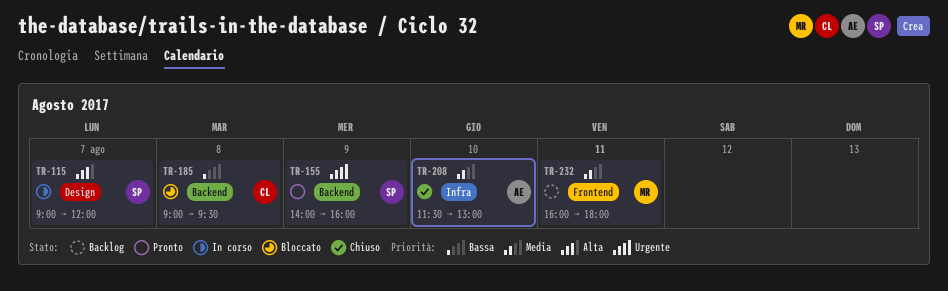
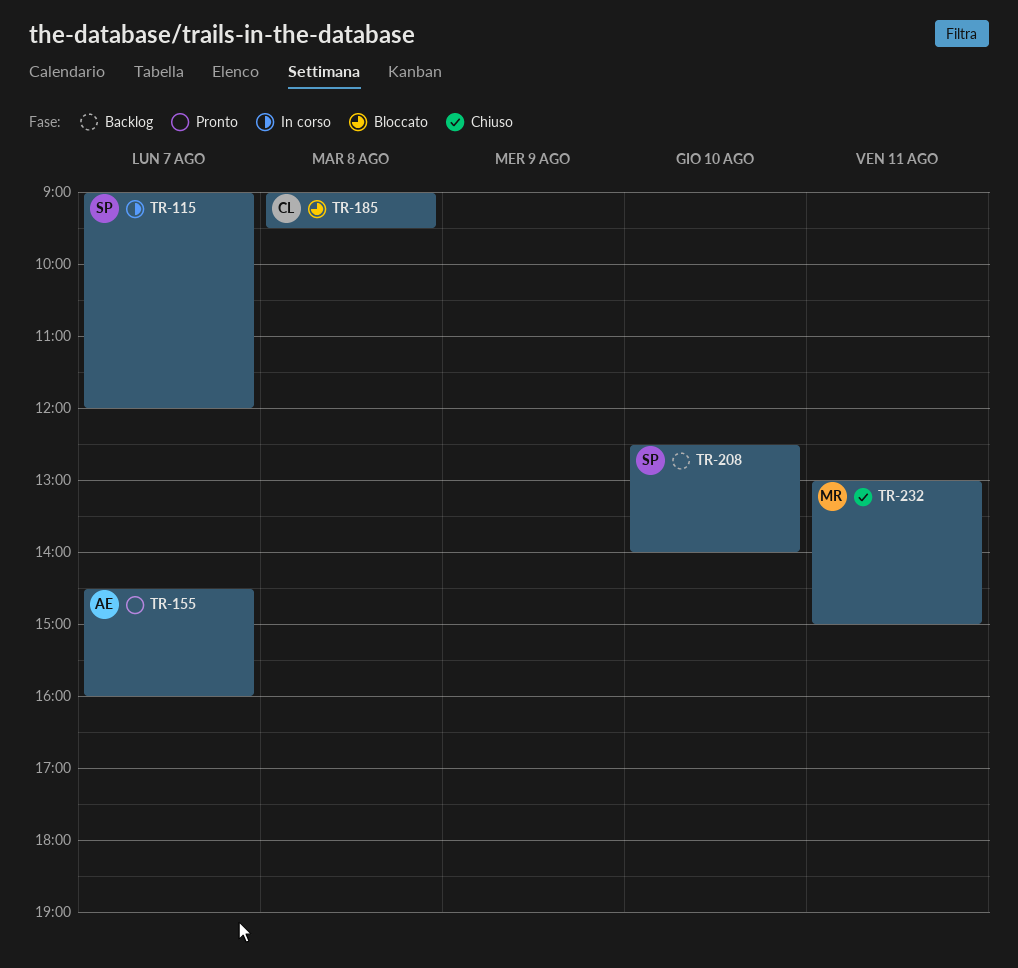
TR-155, owner: SP -> AE
TR-155, day: Aug 9 -> Aug 7
TR-155, begins: 14:00 -> 14:30
TR-208, status: Chiuso -> Backlog
TR-208, owner: AE -> SP
TR-208, begins: 11:30 -> 12:30
TR-208, ends: 13:00 -> 14:00
TR-232, status: Backlog -> Chiuso
TR-232, begins: 16:00 -> 13:00
TR-232, ends: 18:00 -> 15:00

